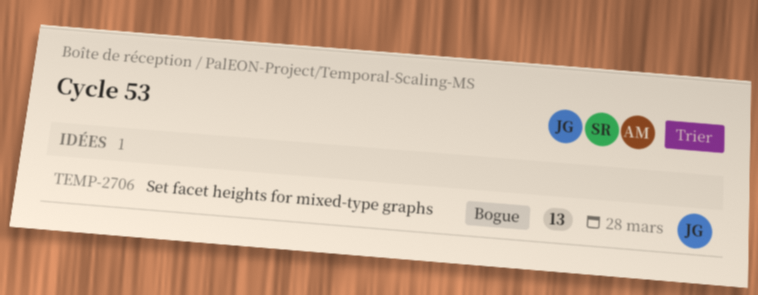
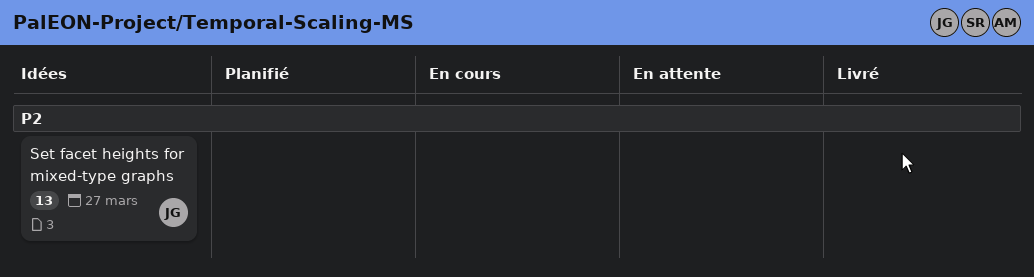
Set facet heights for mixed-type graphs, due: Mar 28 -> Mar 27

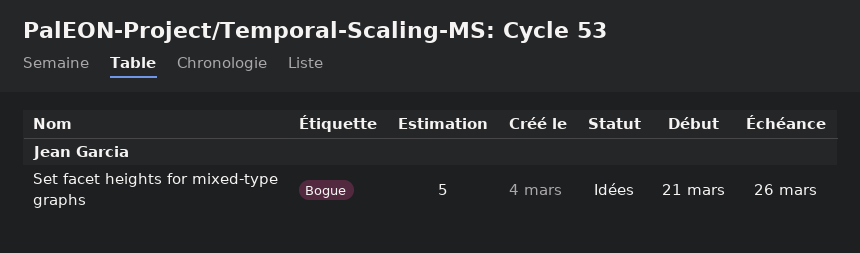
Set facet heights for mixed-type graphs, estimate: 13 -> 5
Set facet heights for mixed-type graphs, due: Mar 27 -> Mar 26

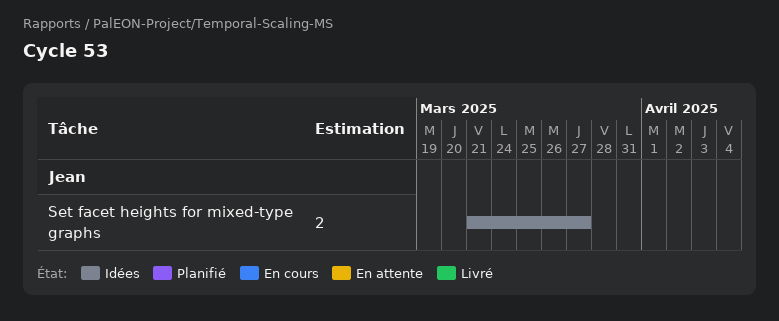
Set facet heights for mixed-type graphs, estimate: 5 -> 2
Set facet heights for mixed-type graphs, due: Mar 26 -> Mar 27

